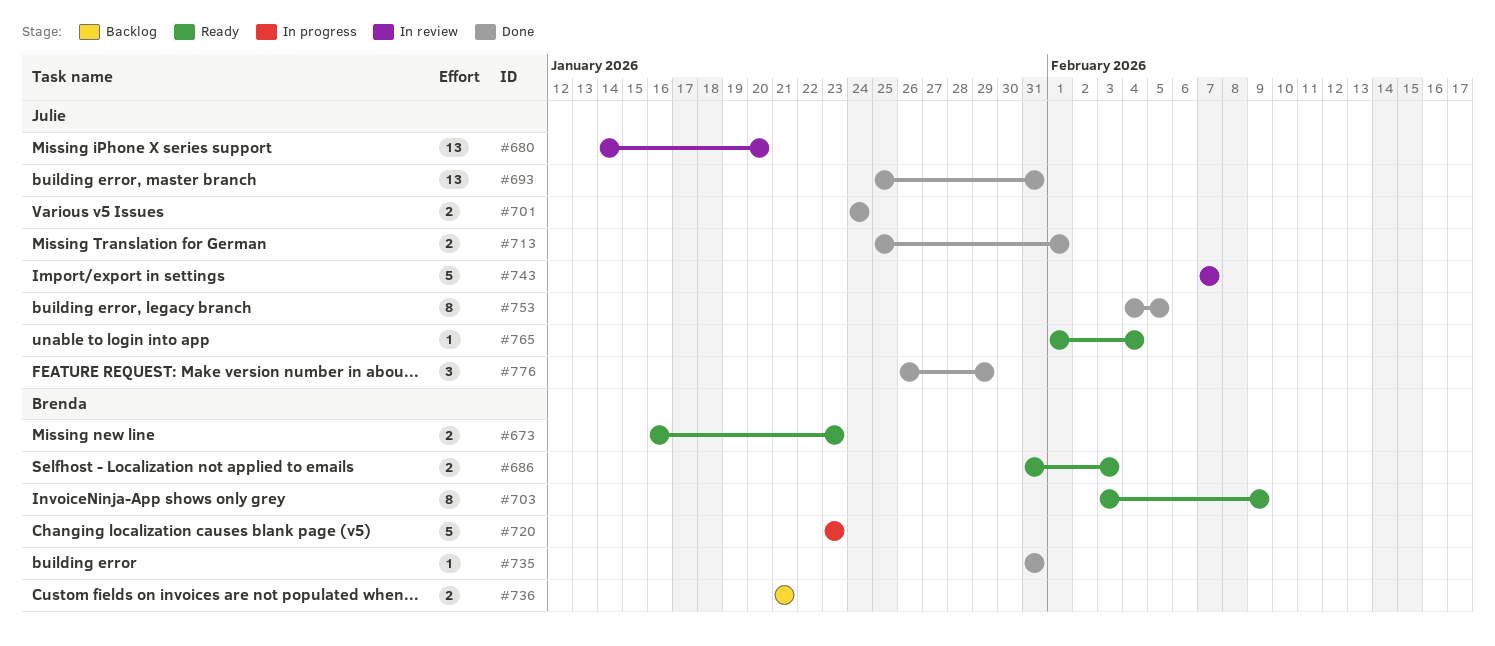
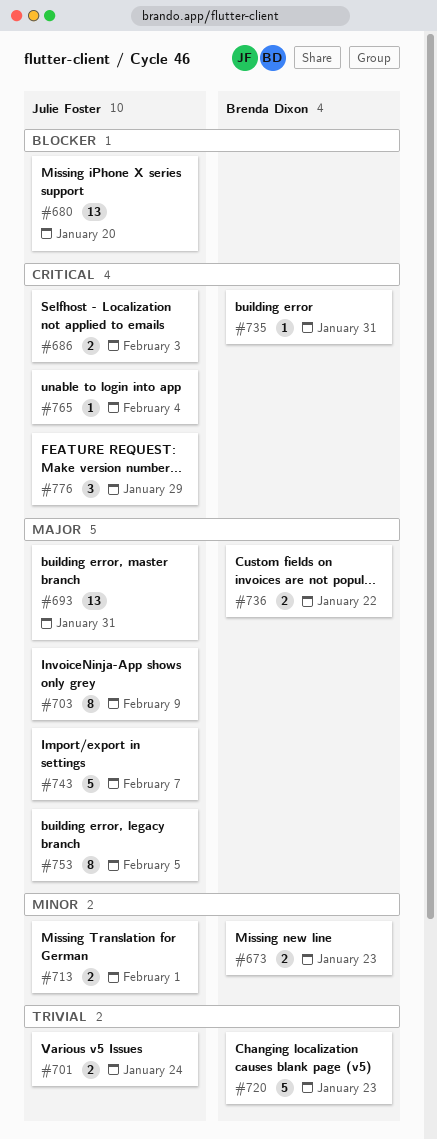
#686, owner: Brenda Dixon -> Julie Foster
#703, owner: Brenda Dixon -> Julie Foster
#736, due: Jan 21 -> Jan 22

